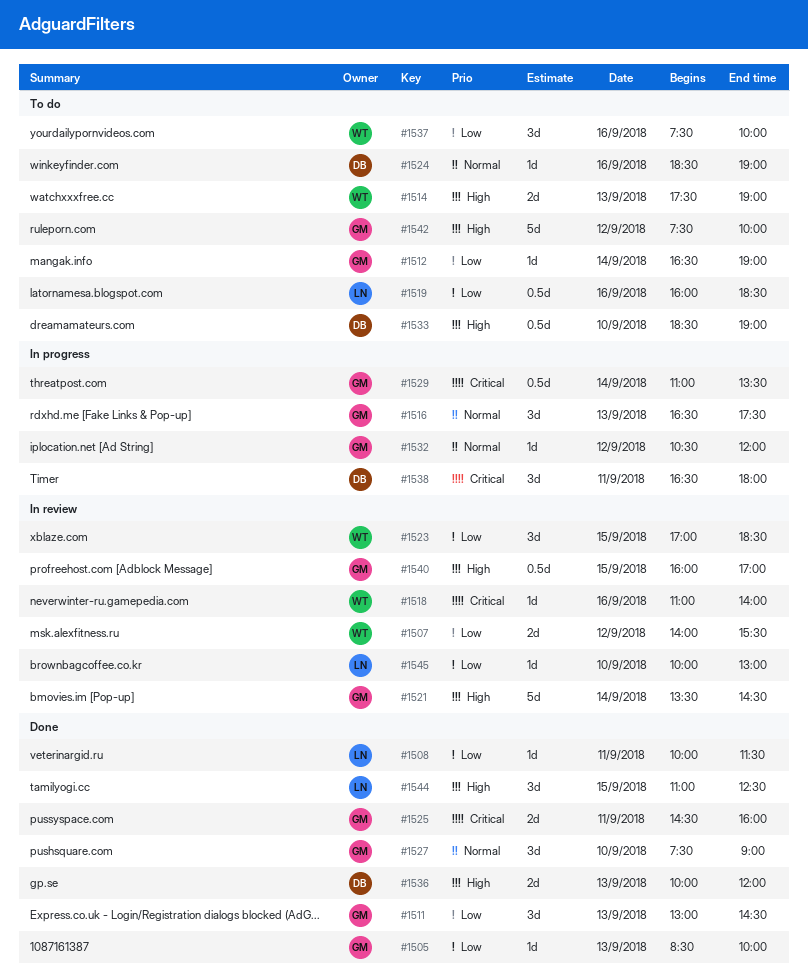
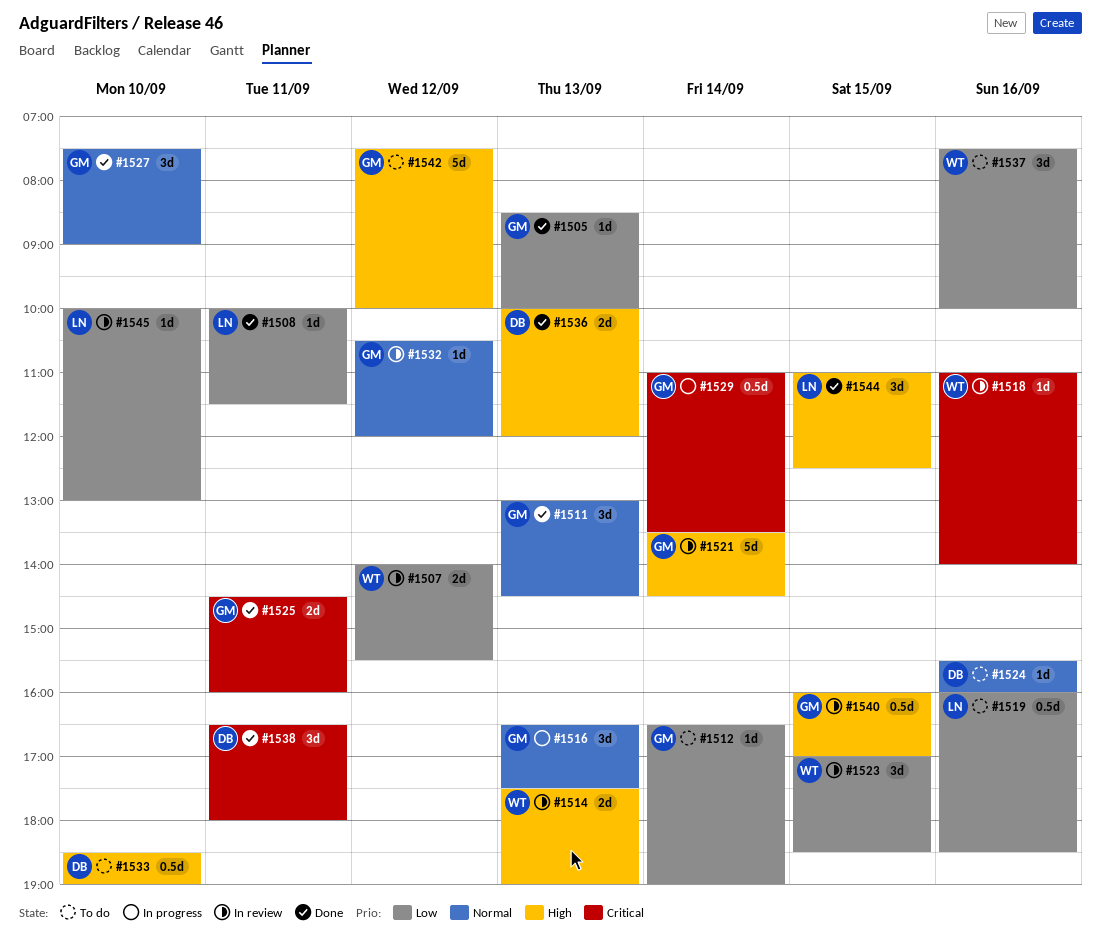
#1511, priority: Low -> Normal
#1514, status: To do -> In review
#1524, begins: 18:30 -> 15:30
#1524, ends: 19:00 -> 16:00
#1532, status: In progress -> In review
#1538, status: In progress -> Done

